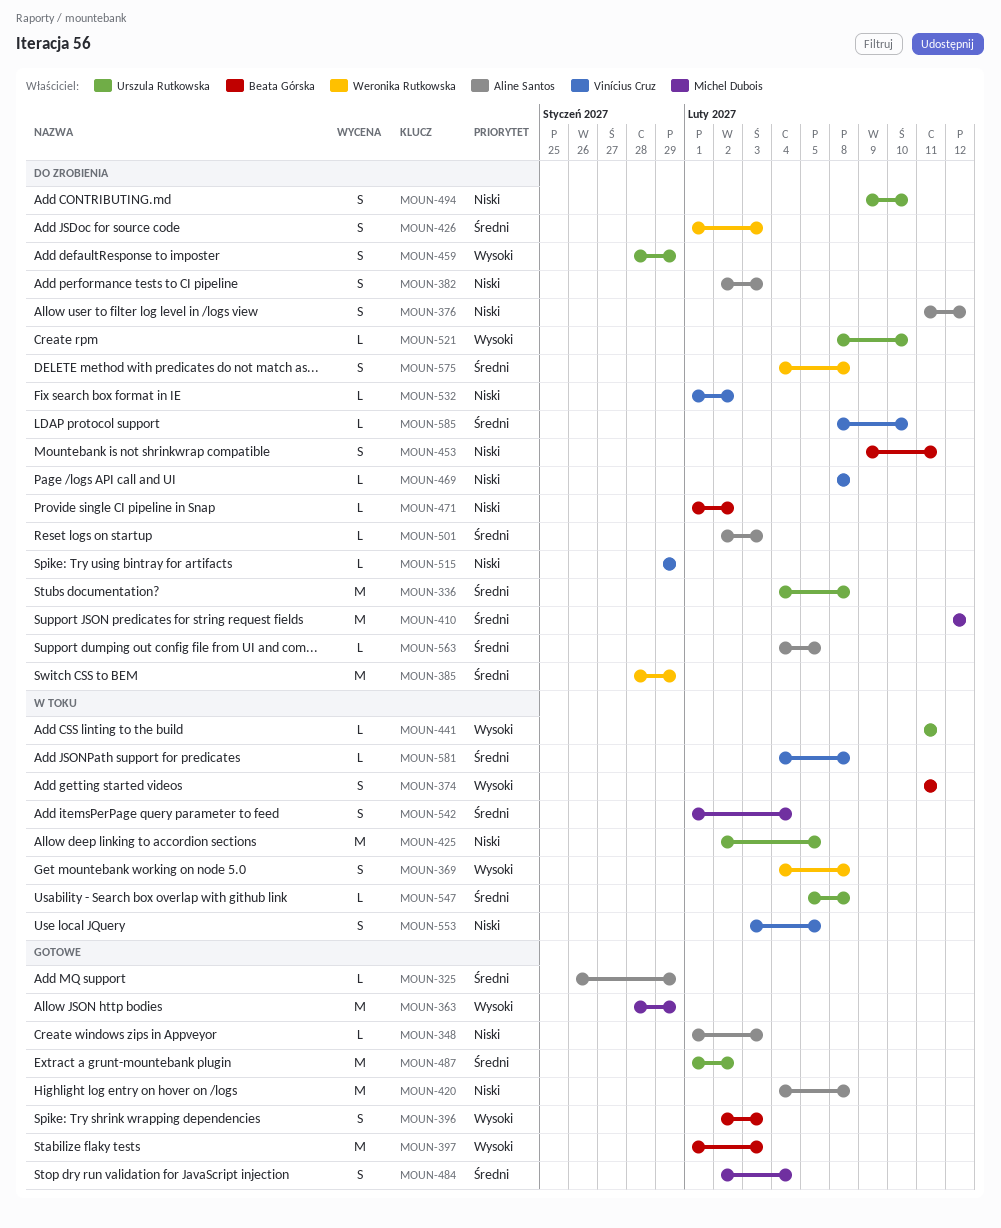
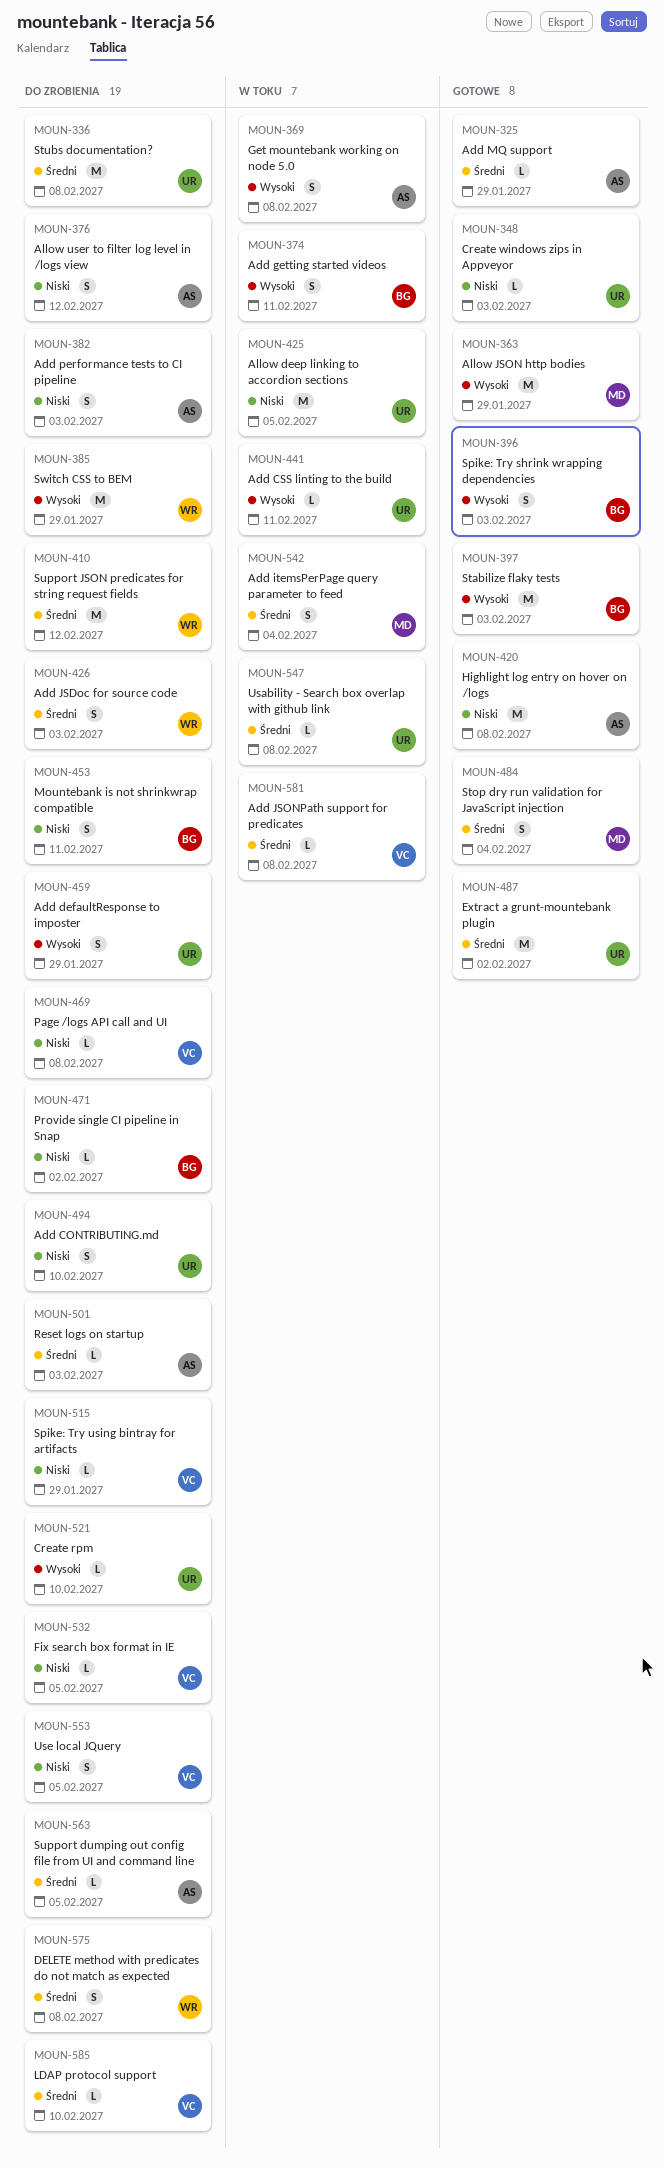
MOUN-348, owner: Aline Santos -> Urszula Rutkowska
MOUN-369, owner: Weronika Rutkowska -> Aline Santos
MOUN-385, priority: Średni -> Wysoki
MOUN-410, owner: Michel Dubois -> Weronika Rutkowska
MOUN-532, due: Feb 2 -> Feb 5
MOUN-553, status: W toku -> Do zrobienia

